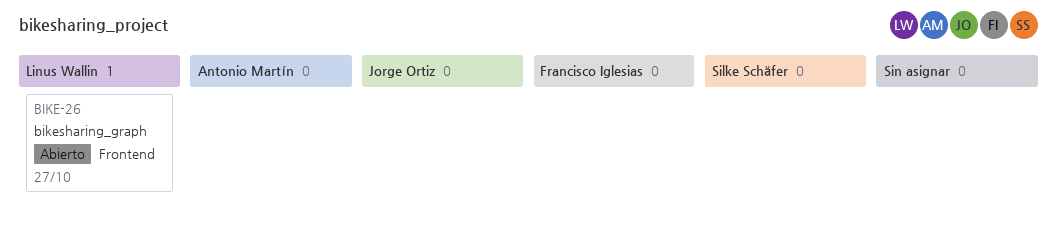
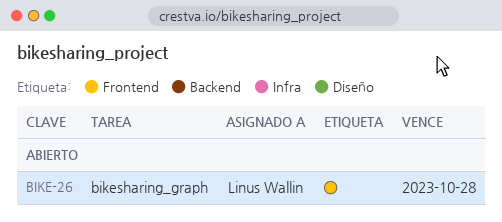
BIKE-26, due: Oct 27 -> Oct 28

